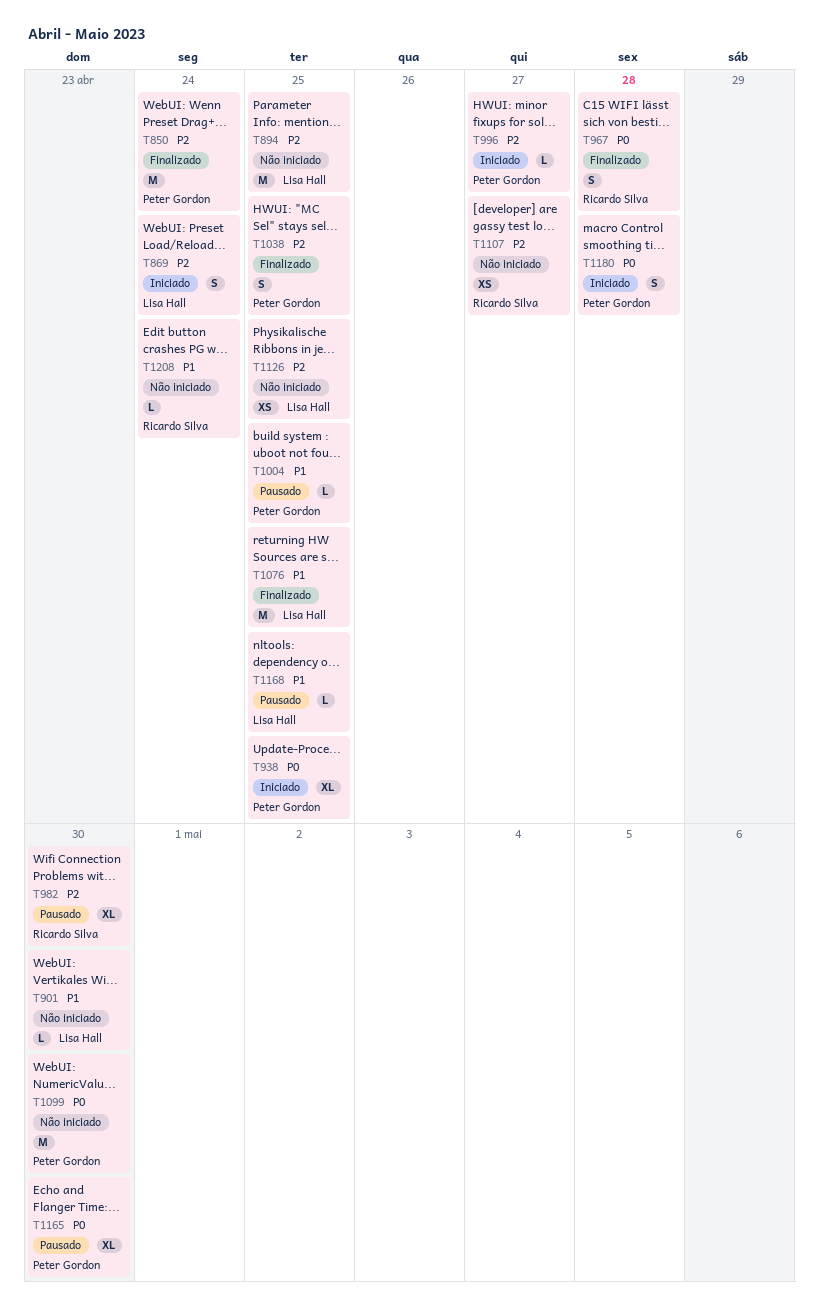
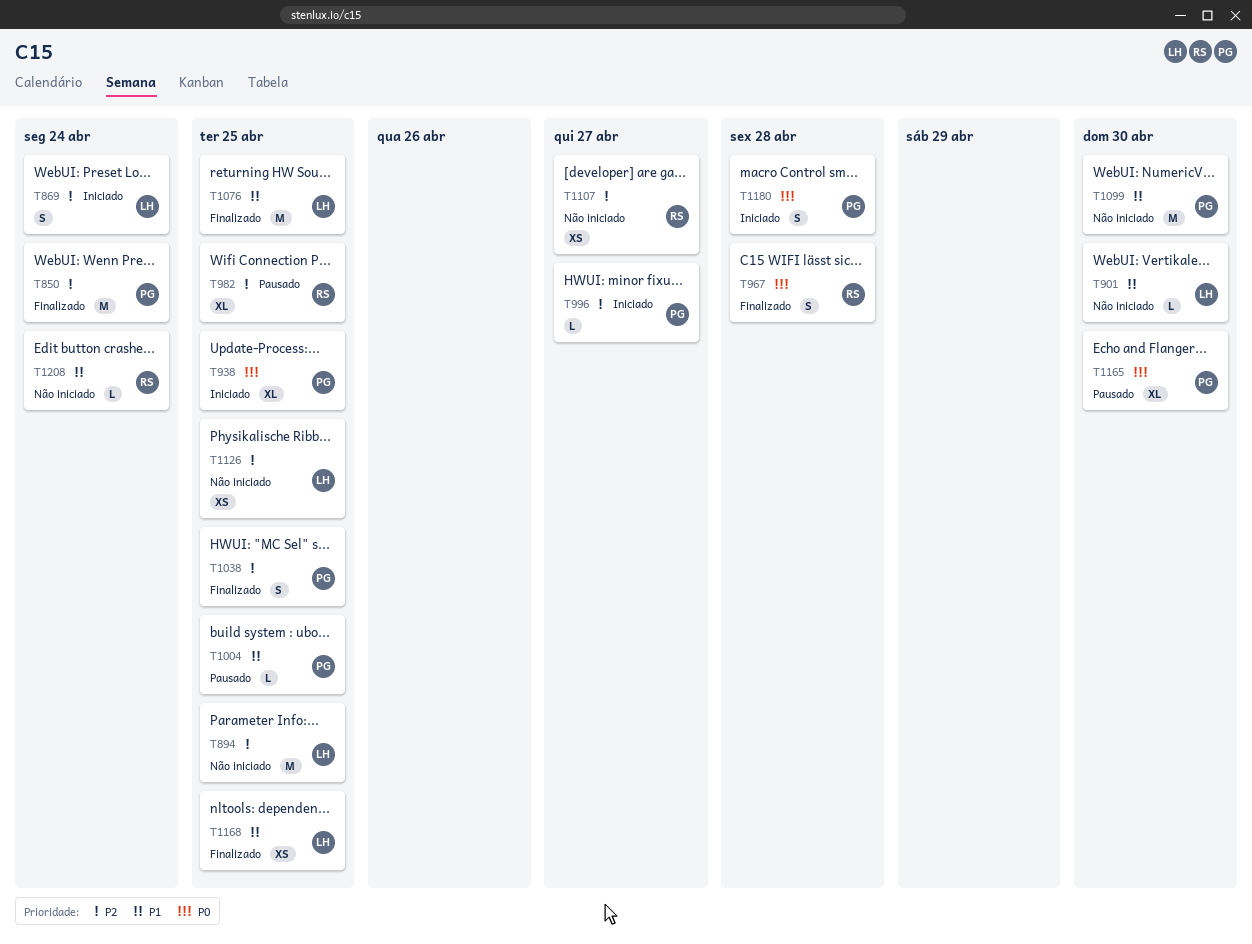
T982, due: Apr 30 -> Apr 25
T1099, priority: P0 -> P1
T1168, status: Pausado -> Finalizado
T1168, estimate: L -> XS

